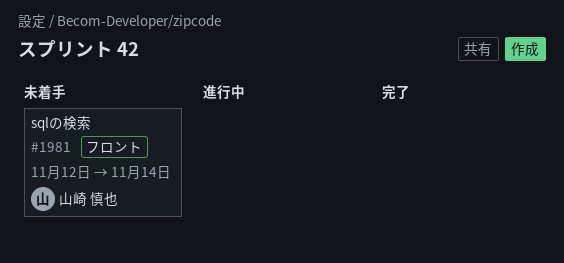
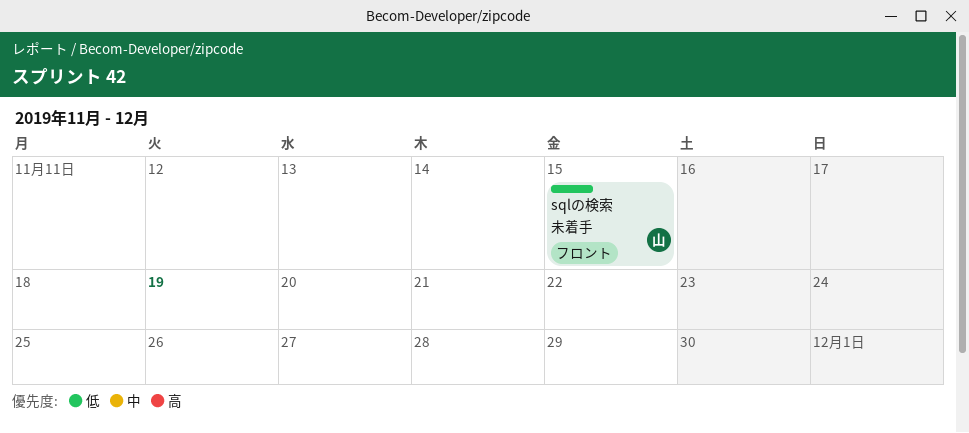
sqlの検索, due: Nov 14 -> Nov 15

